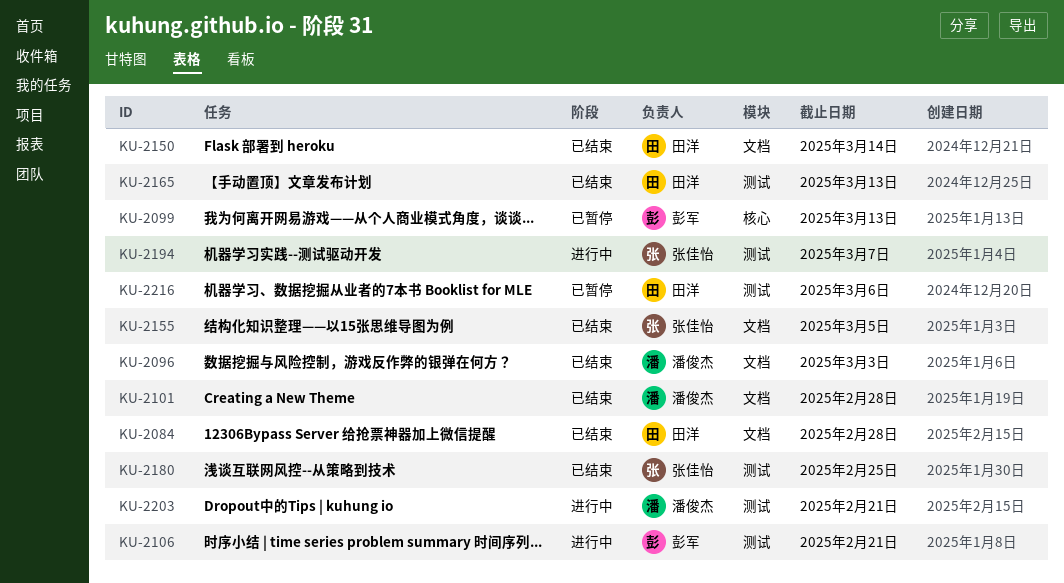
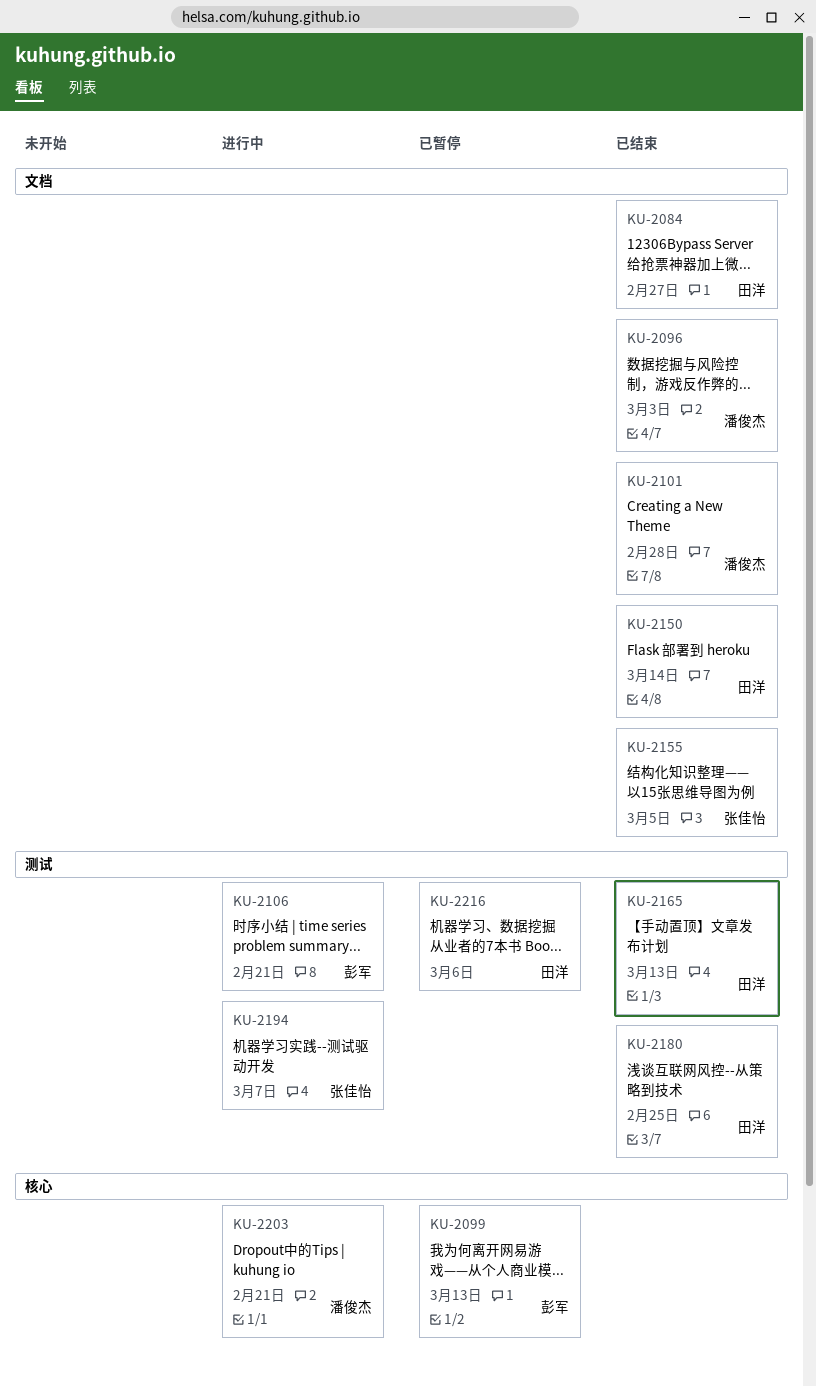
KU-2084, due: Feb 28 -> Feb 27
KU-2180, owner: 张佳怡 -> 田洋
KU-2203, label: 测试 -> 核心

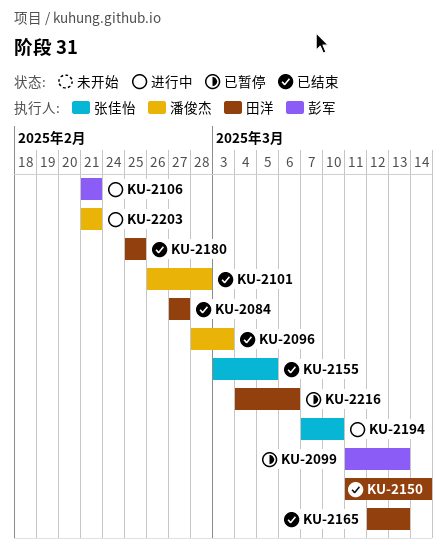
KU-2194, due: Mar 7 -> Mar 10

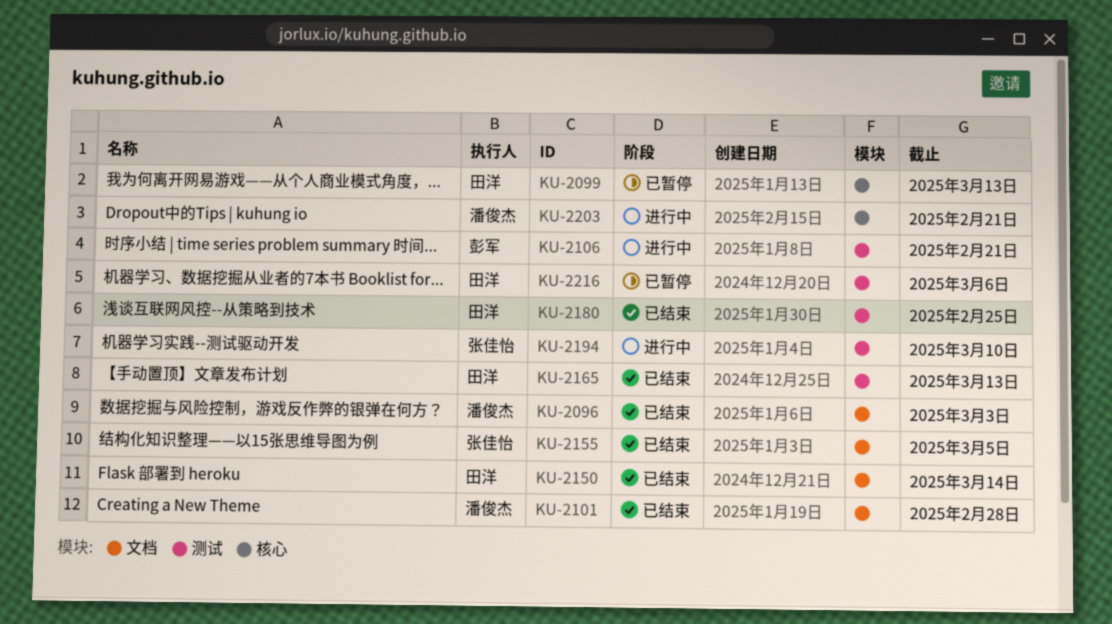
KU-2084: present -> none
KU-2099, owner: 彭军 -> 田洋

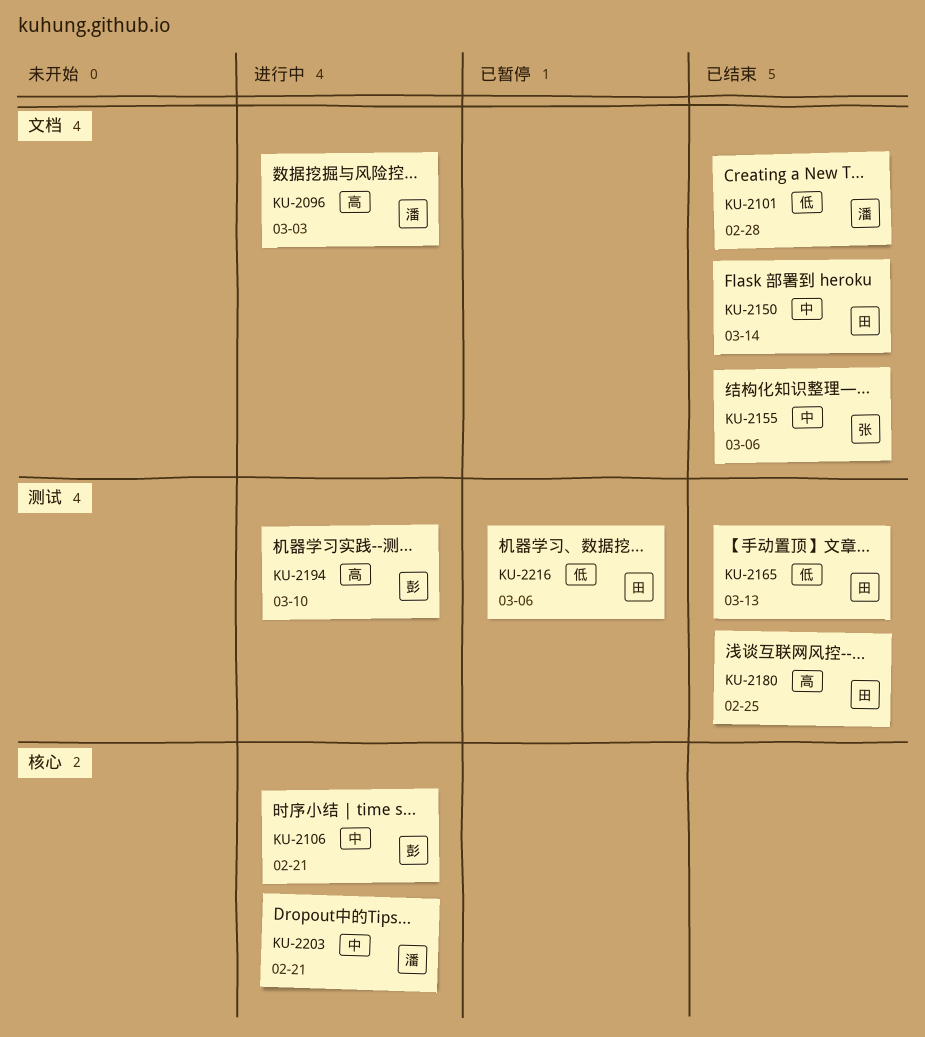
KU-2096, status: 已结束 -> 进行中
KU-2099: present -> none
KU-2106, label: 测试 -> 核心
KU-2155, due: Mar 5 -> Mar 6
KU-2194, owner: 张佳怡 -> 彭军

